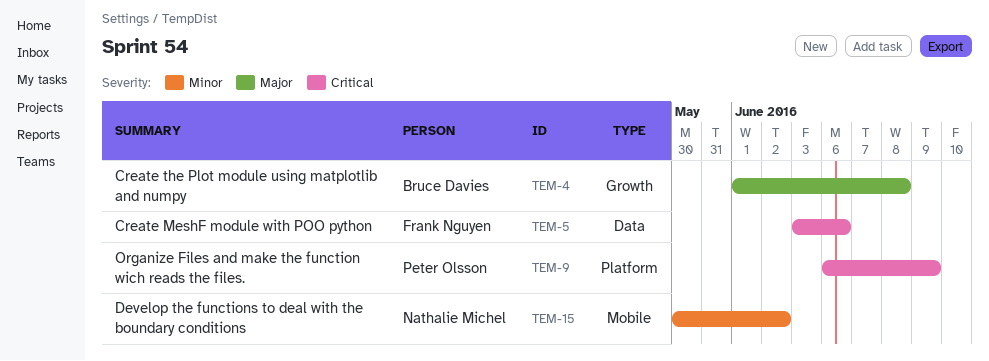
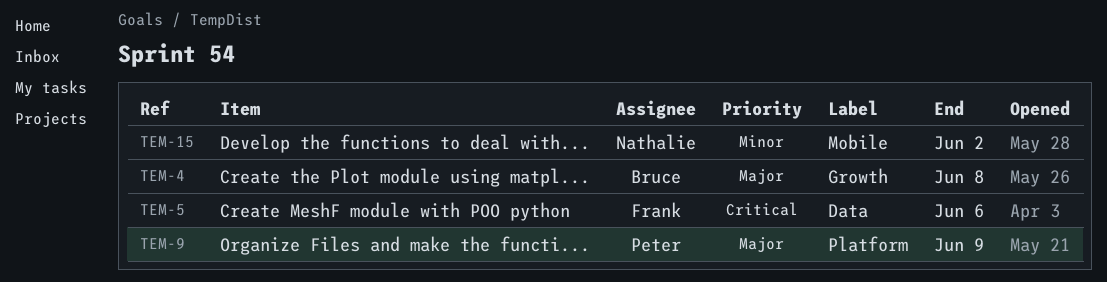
TEM-9, priority: Critical -> Major

